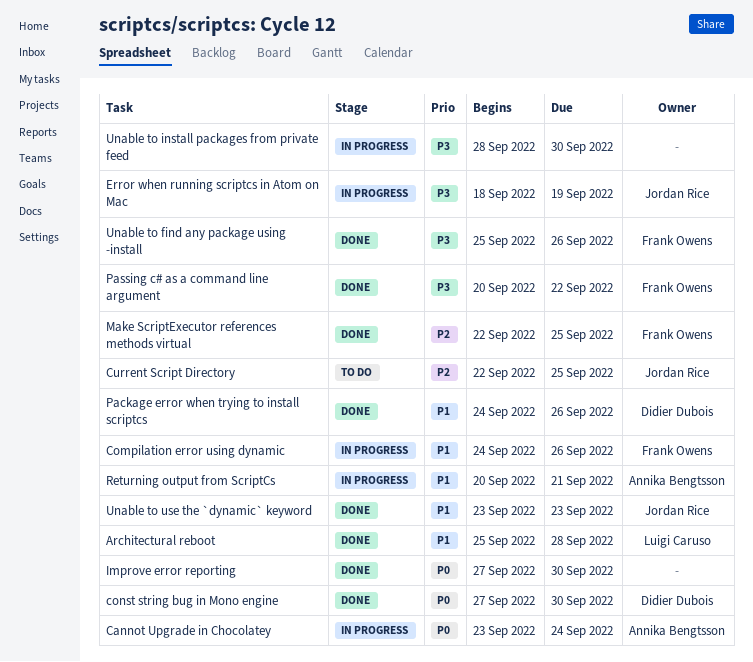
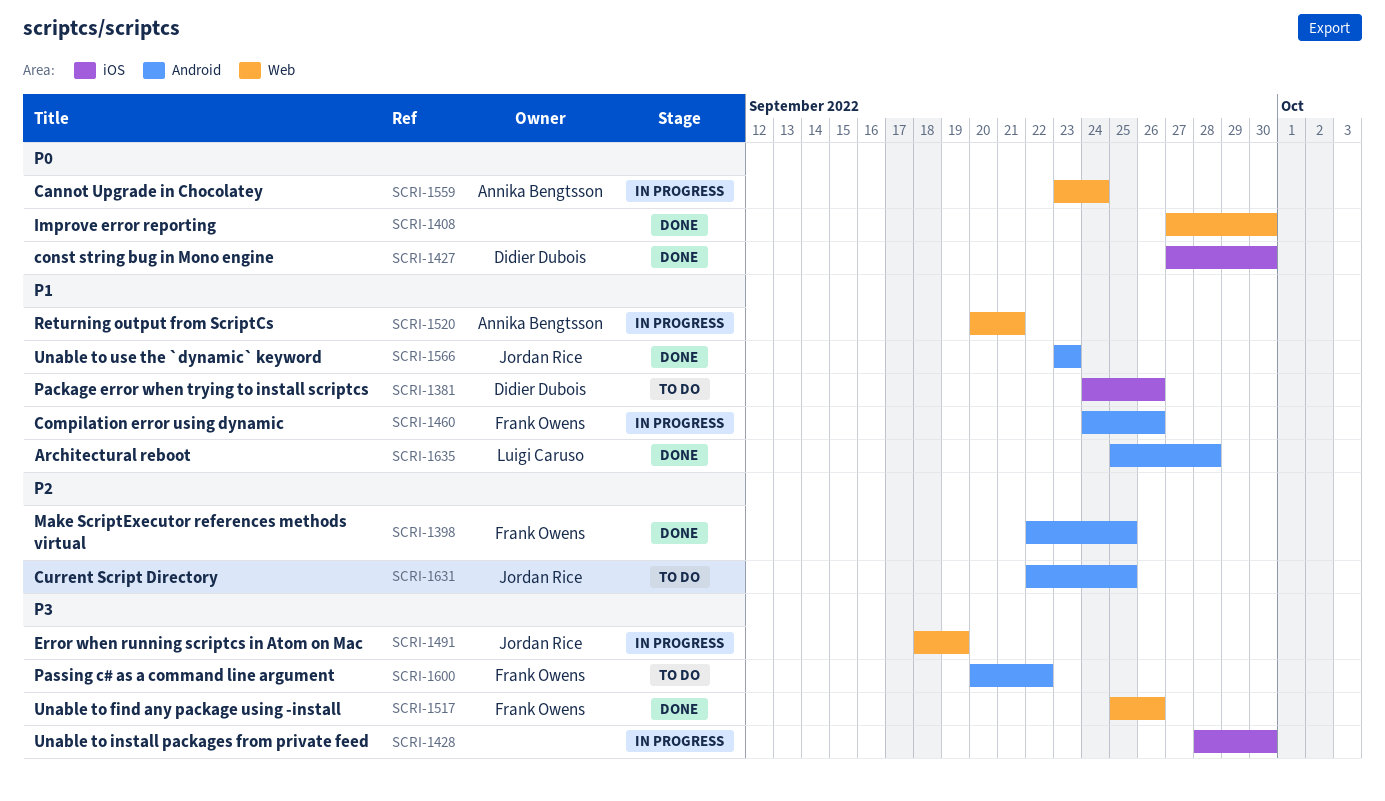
Package error when trying to install scriptcs, status: Done -> To do
Passing c# as a command line argument, status: Done -> To do

